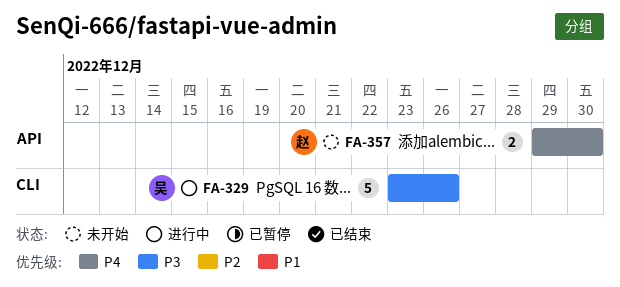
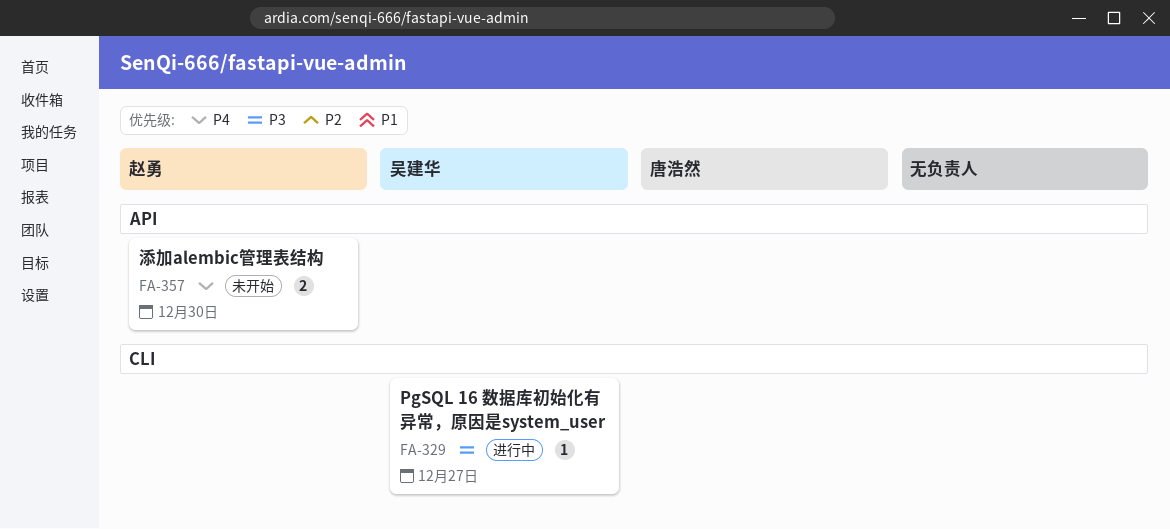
FA-329, estimate: 5 -> 1
FA-329, due: Dec 26 -> Dec 27

